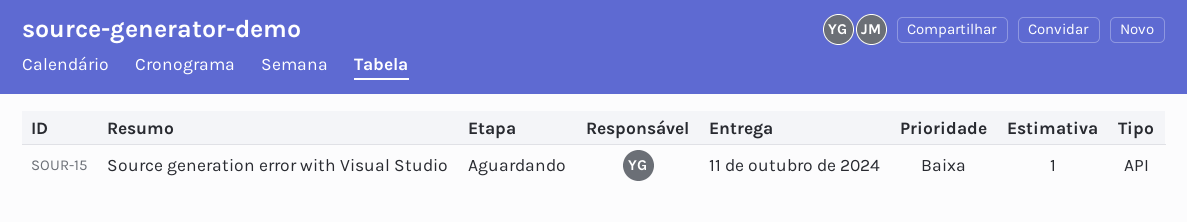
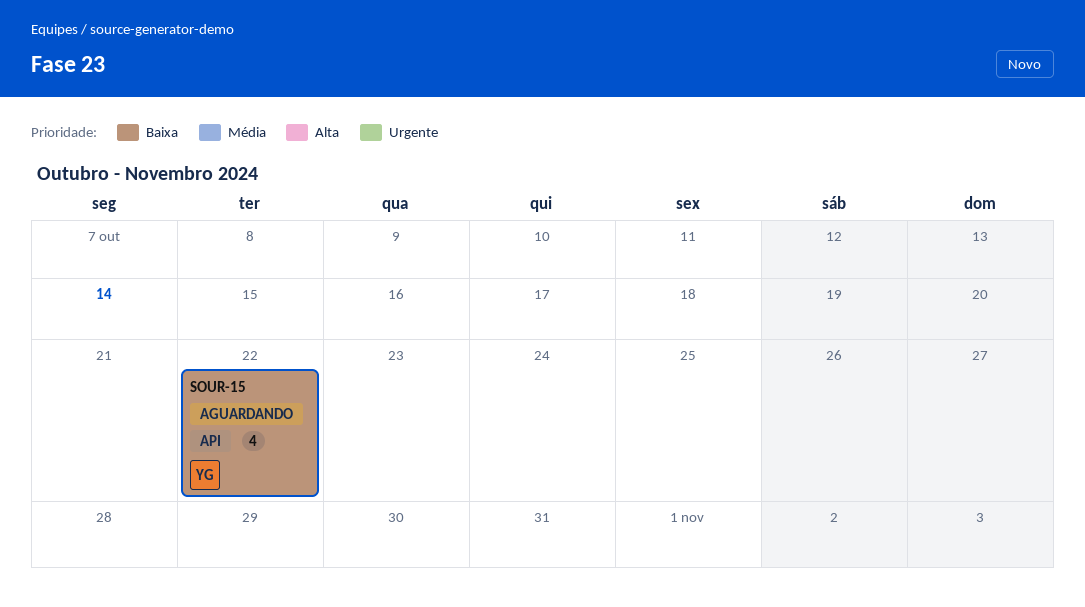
SOUR-15, estimate: 1 -> 4
SOUR-15, due: Oct 11 -> Oct 22

